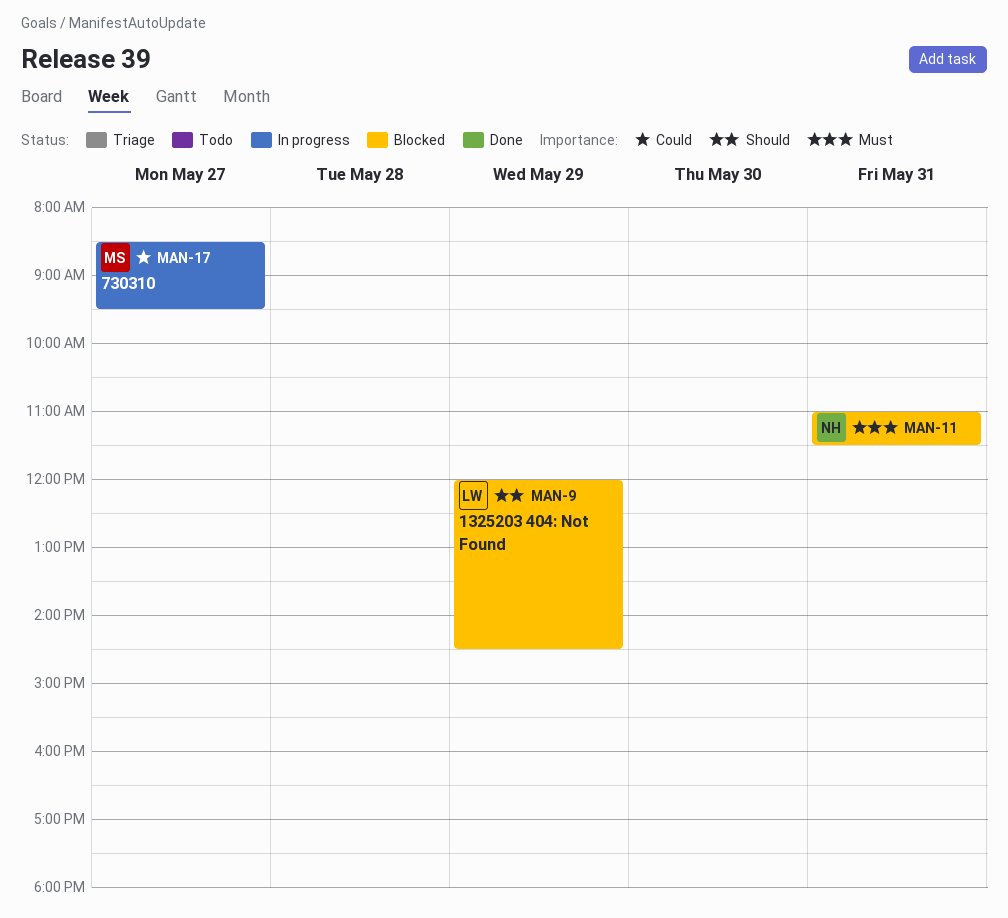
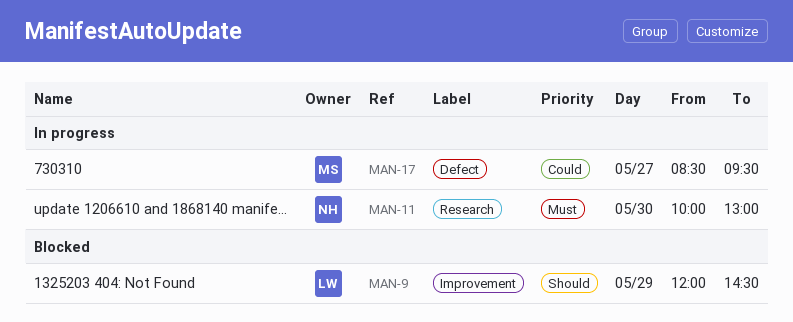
MAN-11, status: Blocked -> In progress
MAN-11, day: May 31 -> May 30
MAN-11, begins: 11:00 -> 10:00
MAN-11, ends: 11:30 -> 13:00

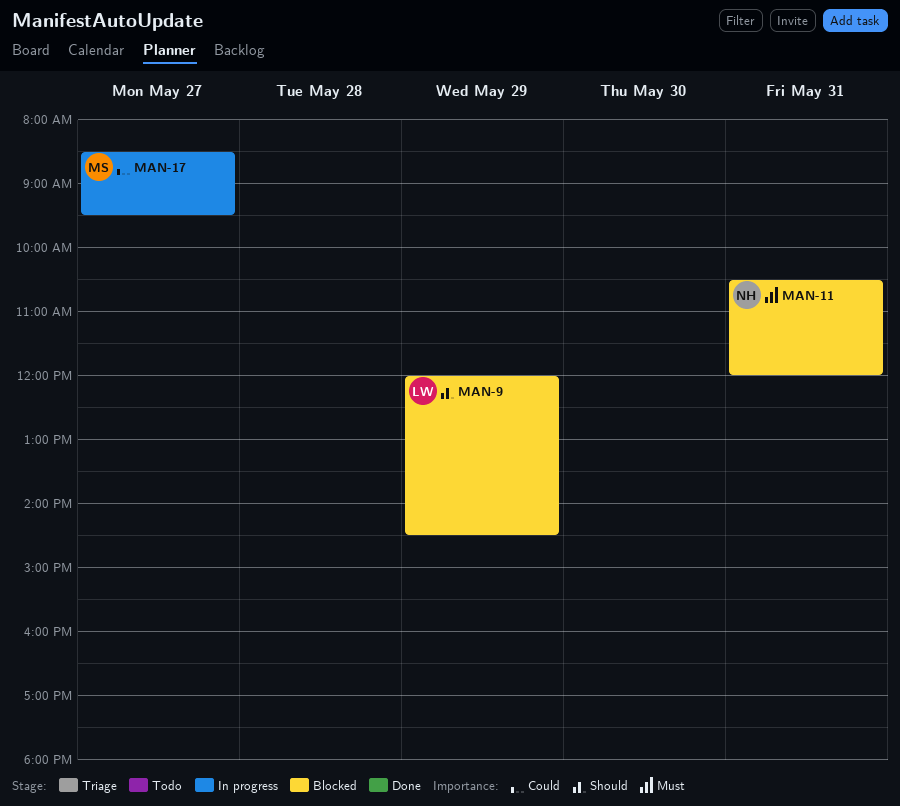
MAN-11, status: In progress -> Blocked
MAN-11, day: May 30 -> May 31
MAN-11, begins: 10:00 -> 10:30
MAN-11, ends: 13:00 -> 12:00

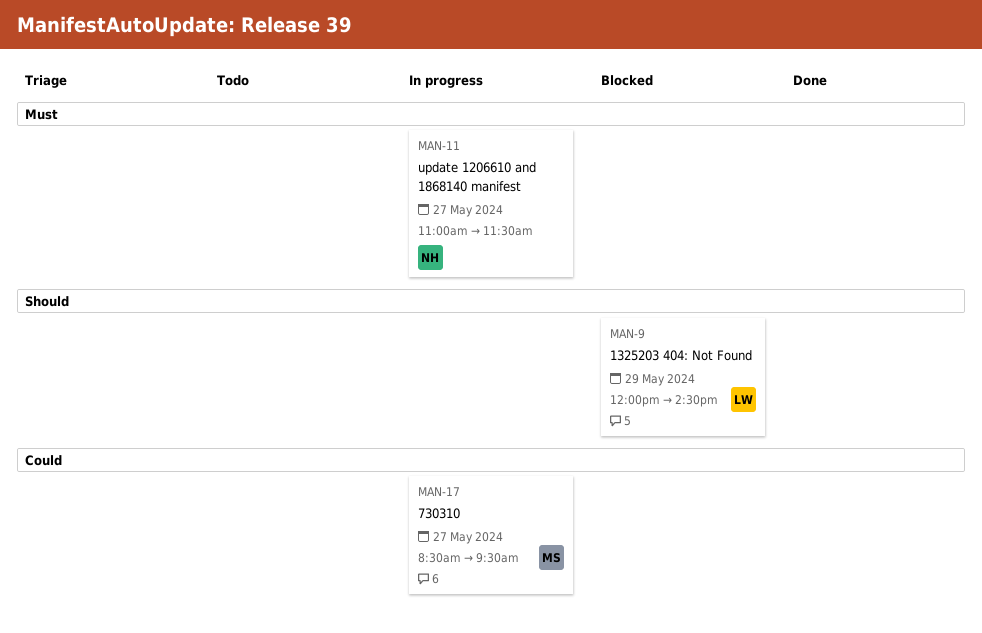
MAN-11, status: Blocked -> In progress
MAN-11, day: May 31 -> May 27
MAN-11, begins: 10:30 -> 11:00
MAN-11, ends: 12:00 -> 11:30

